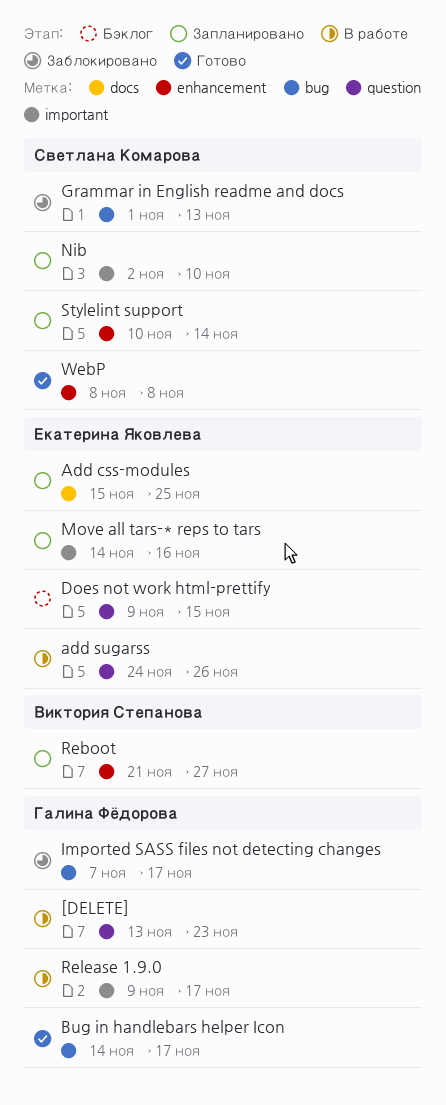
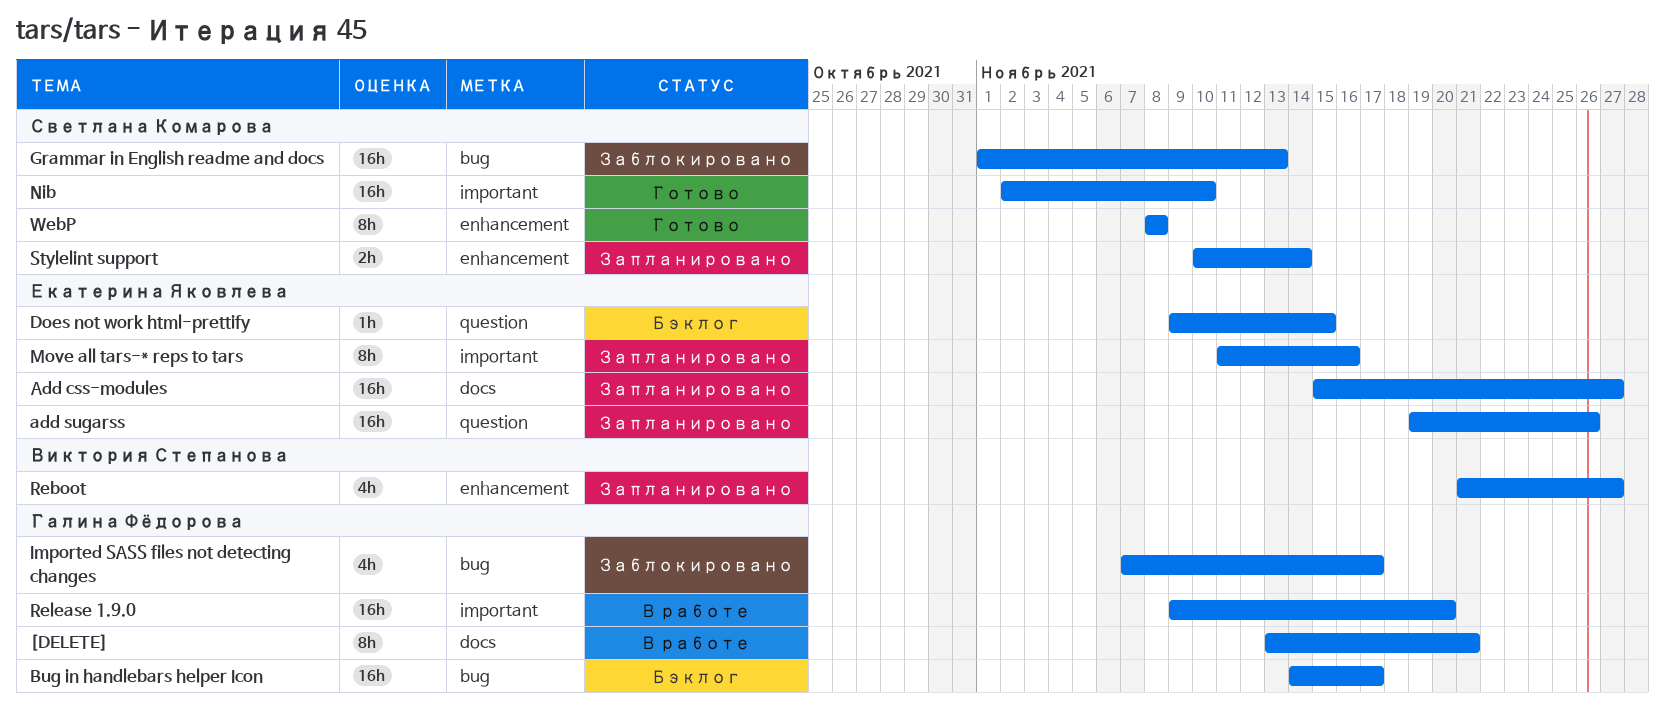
[DELETE], label: question -> docs
[DELETE], due: Nov 23 -> Nov 21
Add css-modules, due: Nov 25 -> Nov 27
add sugarss, status: В работе -> Запланировано
add sugarss, start: Nov 24 -> Nov 19
Bug in handlebars helper Icon, status: Готово -> Бэклог
Move all tars-* reps to tars, start: Nov 14 -> Nov 11
Nib, status: Запланировано -> Готово
Release 1.9.0, due: Nov 17 -> Nov 20

